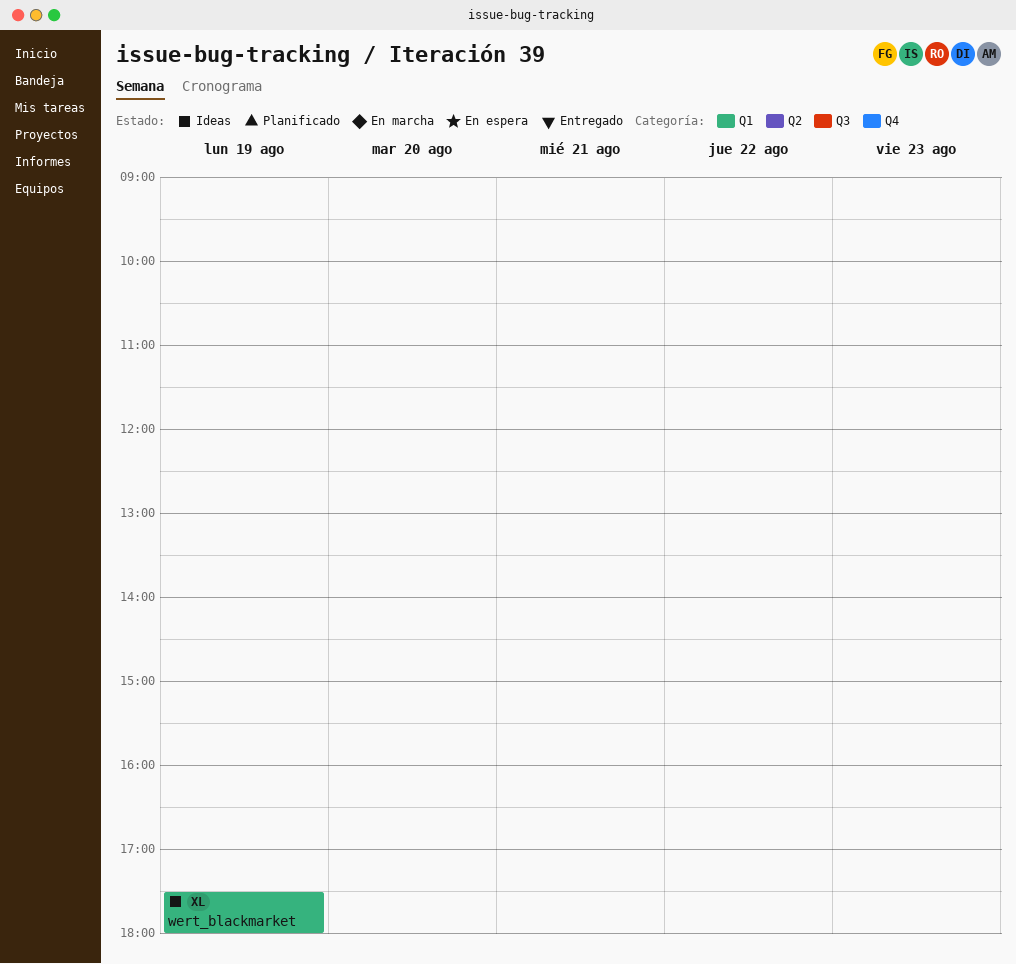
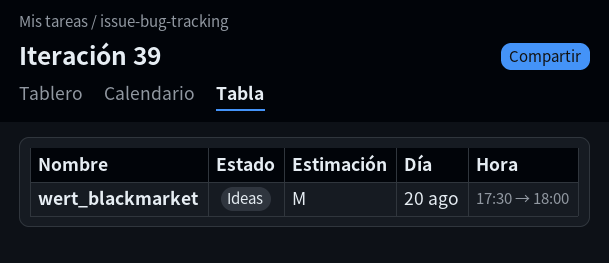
wert_blackmarket, estimate: XL -> M
wert_blackmarket, day: Aug 19 -> Aug 20

